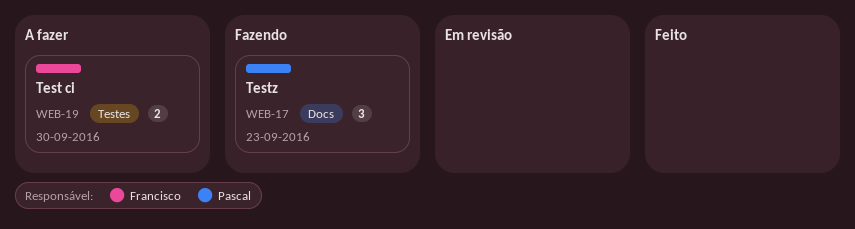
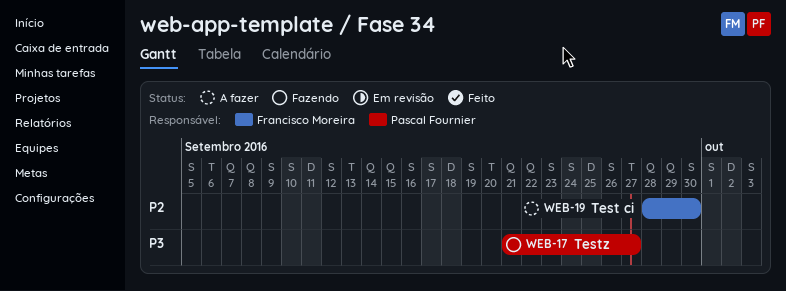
WEB-17, due: Sep 23 -> Sep 27

